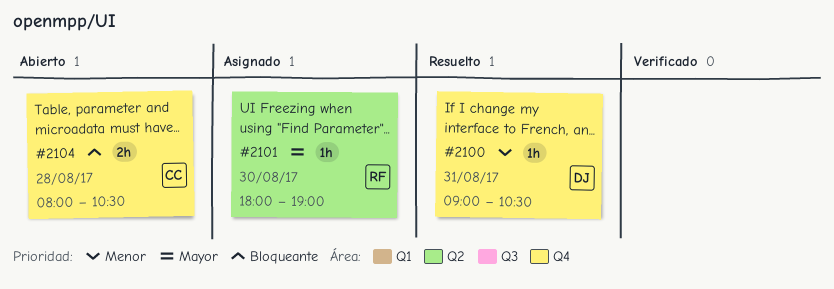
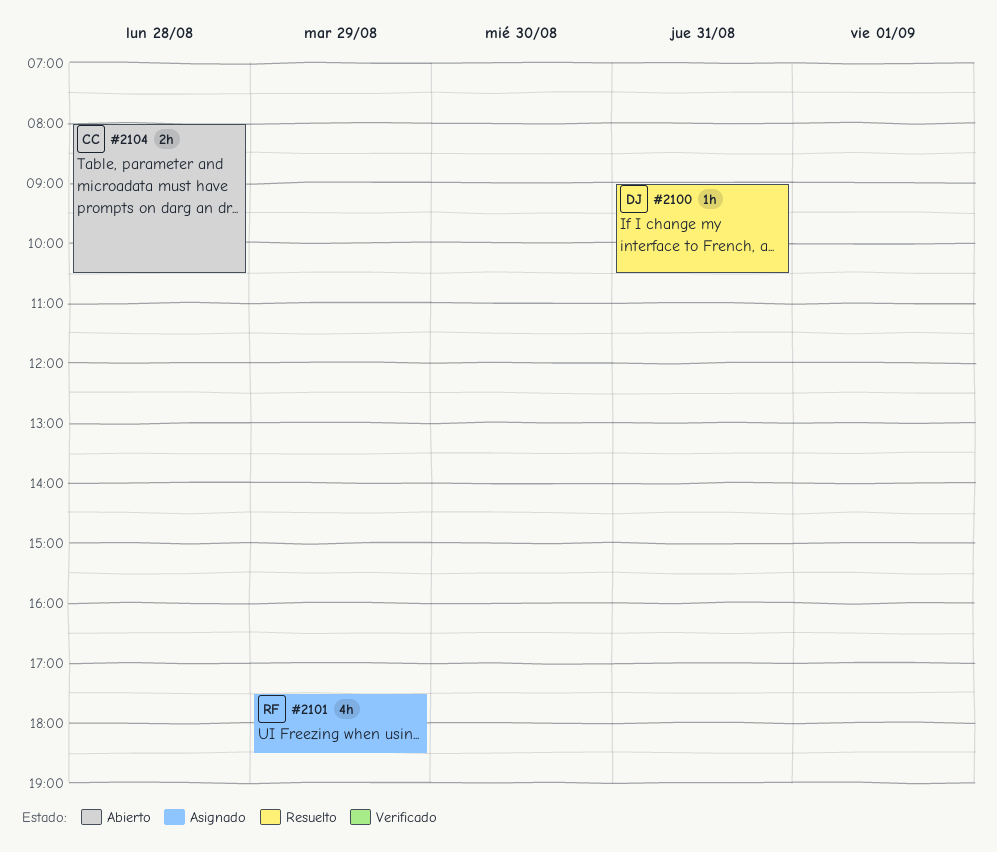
#2101, estimate: 1h -> 4h
#2101, day: Aug 30 -> Aug 29
#2101, begins: 18:00 -> 17:30
#2101, ends: 19:00 -> 18:30

